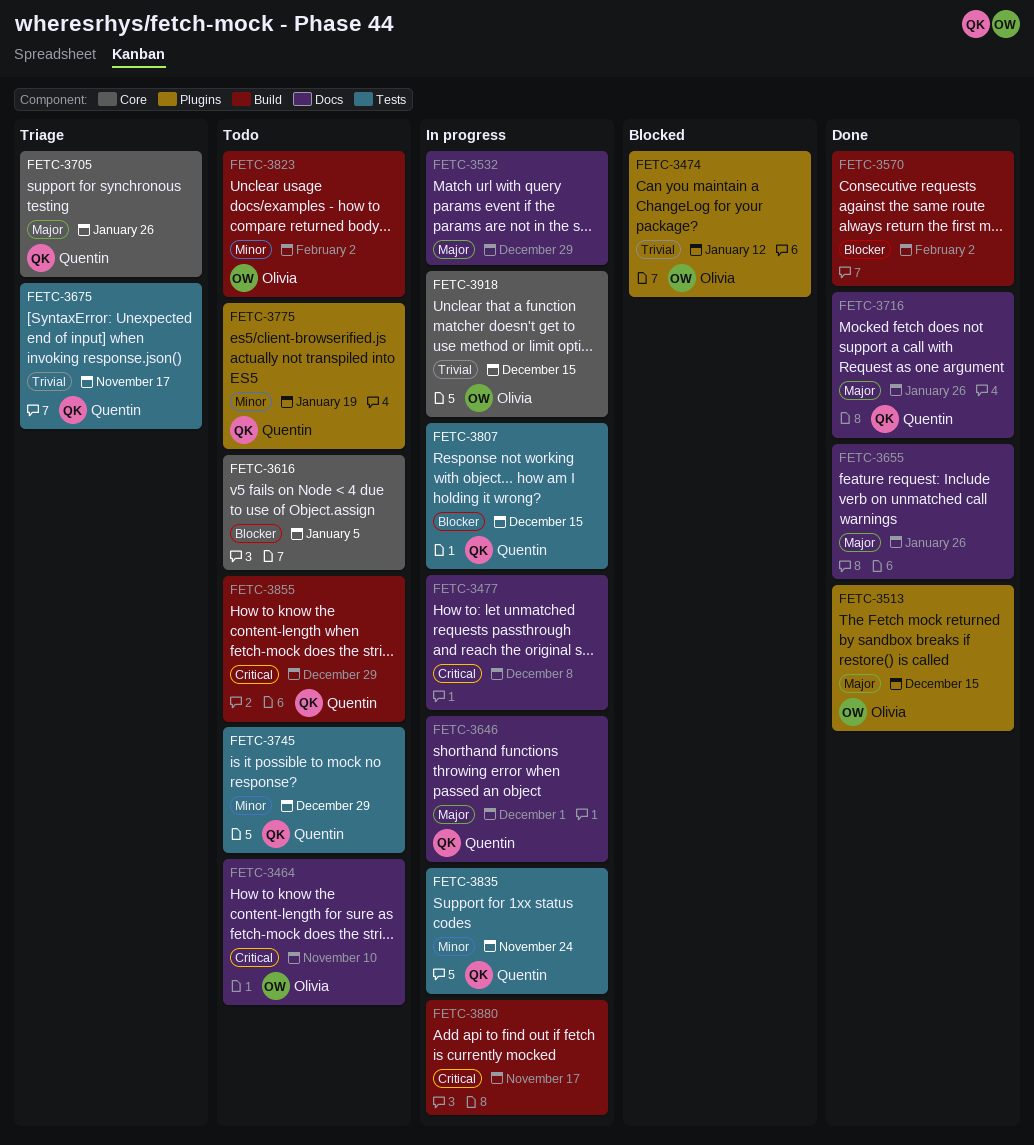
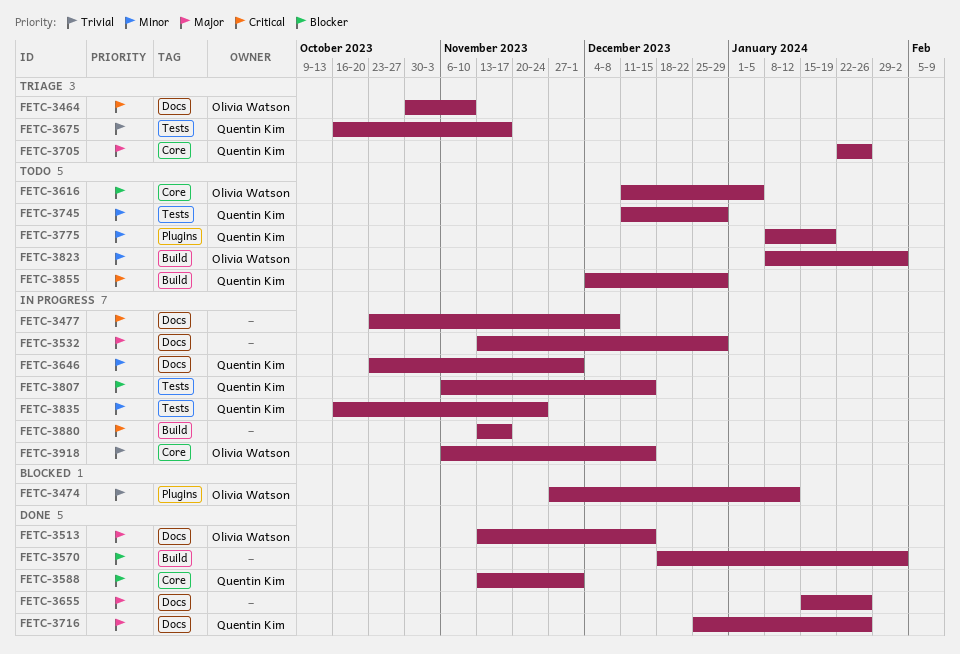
FETC-3464, status: Todo -> Triage
FETC-3513, label: Plugins -> Docs
FETC-3588: none -> present
FETC-3616, owner: none -> Olivia Watson
FETC-3646, priority: Major -> Minor

